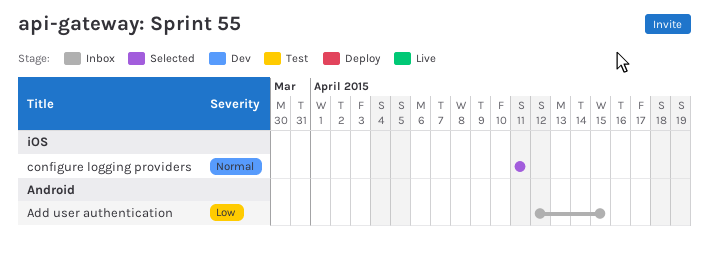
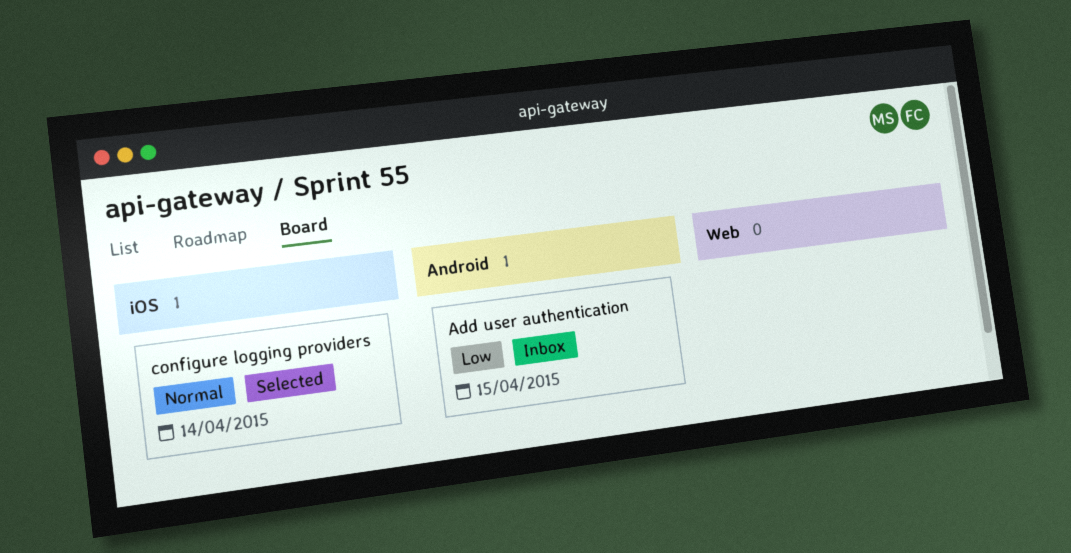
configure logging providers, due: Apr 11 -> Apr 14

